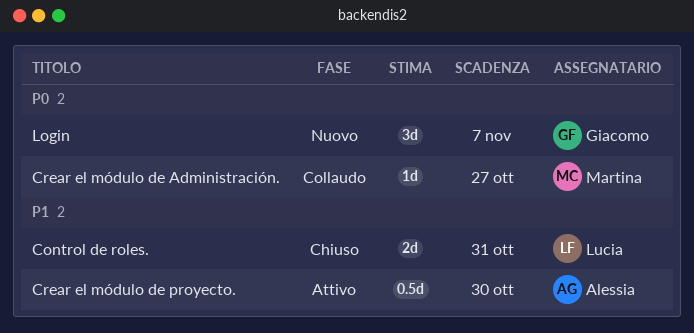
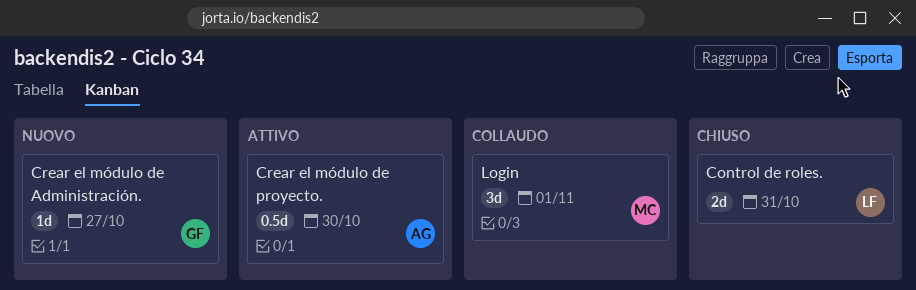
Crear el módulo de Administración., status: Collaudo -> Nuovo
Crear el módulo de Administración., owner: Martina -> Giacomo
Login, status: Nuovo -> Collaudo
Login, owner: Giacomo -> Martina
Login, due: Nov 7 -> Nov 1

